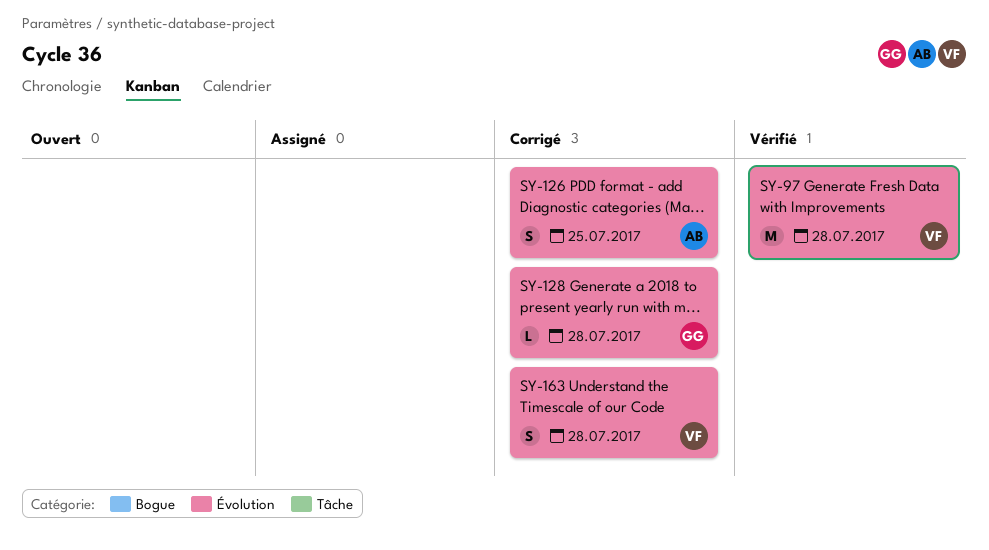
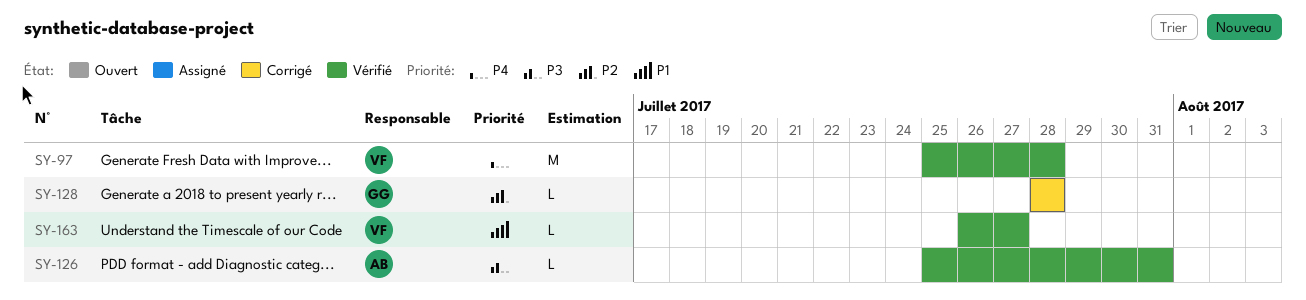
SY-126, status: Corrigé -> Vérifié
SY-126, estimate: S -> L
SY-126, due: Jul 25 -> Jul 31
SY-163, status: Corrigé -> Vérifié
SY-163, estimate: S -> L
SY-163, due: Jul 28 -> Jul 27

